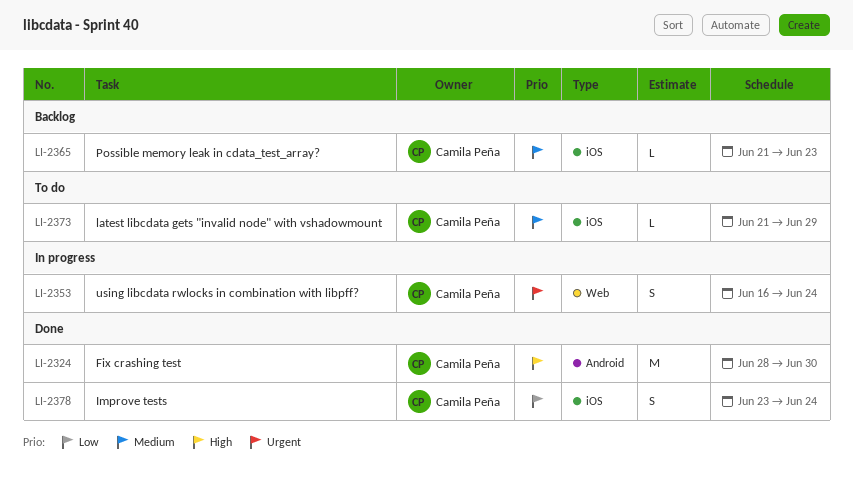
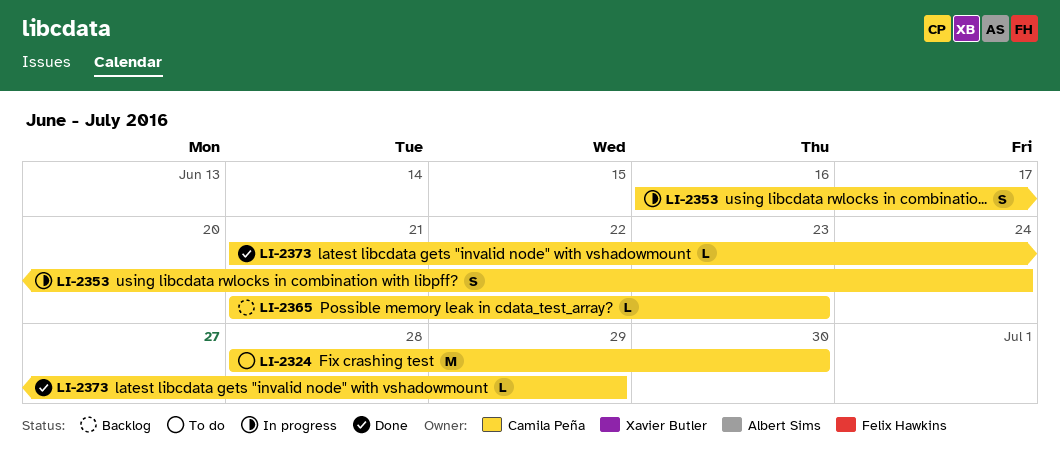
LI-2324, status: Done -> To do
LI-2373, status: To do -> Done
LI-2378: present -> none

